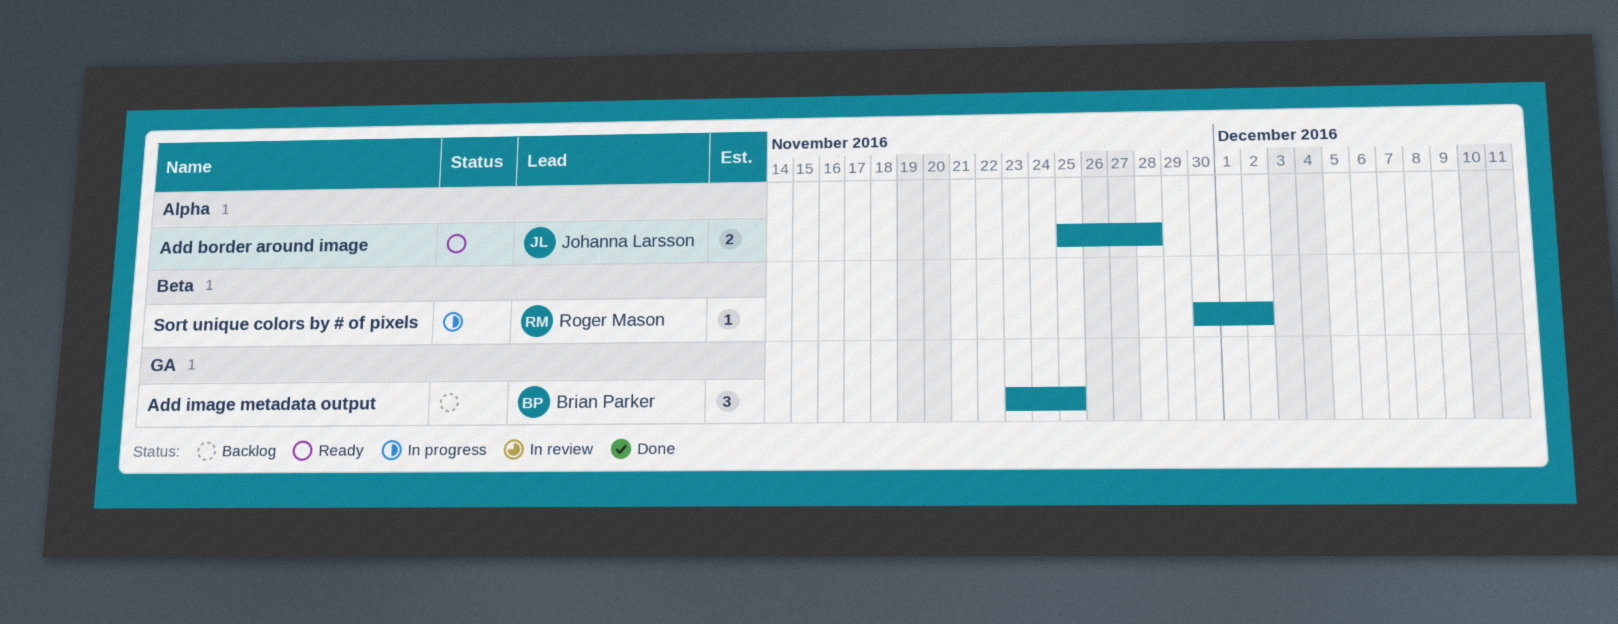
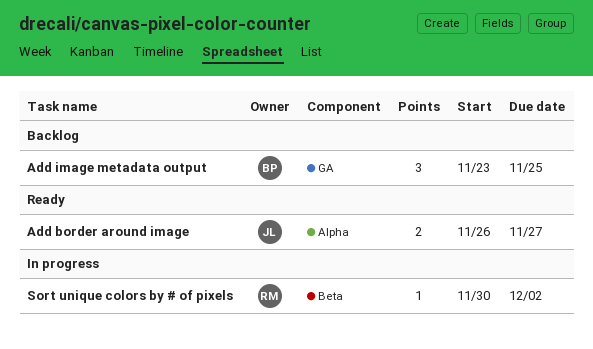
Add border around image, start: Nov 25 -> Nov 26
Add border around image, due: Nov 28 -> Nov 27

